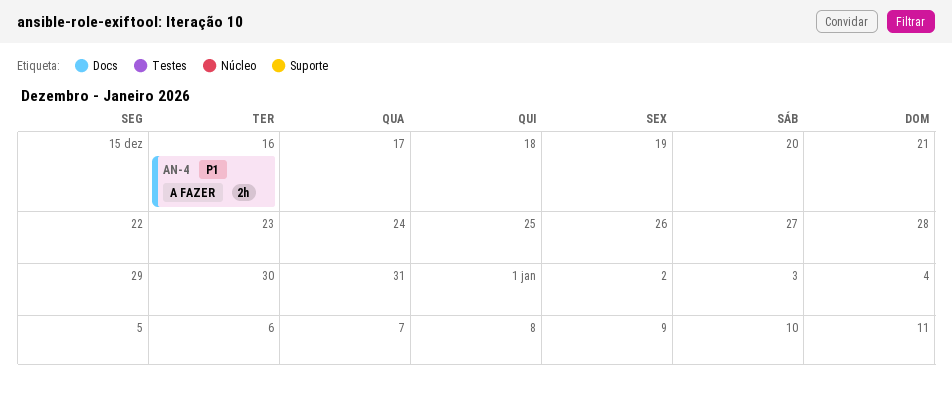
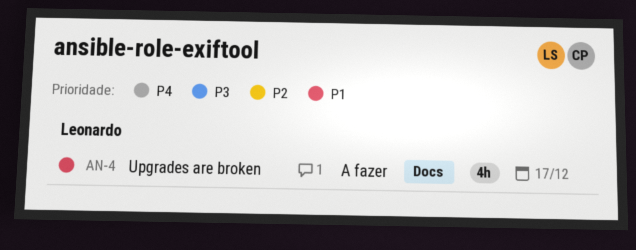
AN-4, estimate: 2h -> 4h
AN-4, due: Dec 16 -> Dec 17

